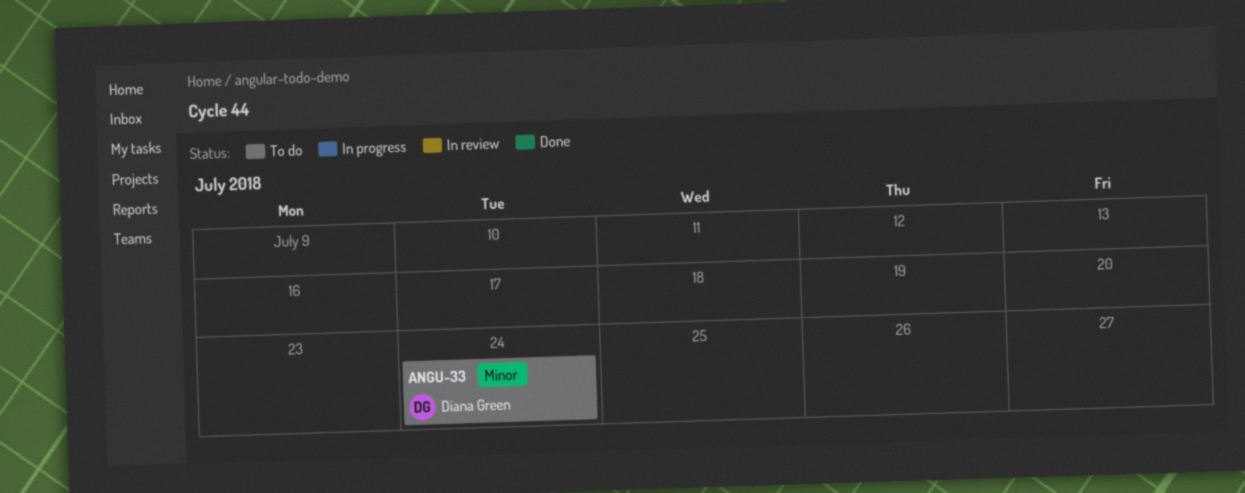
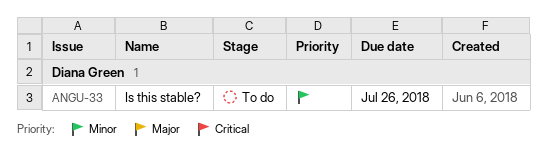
ANGU-33, due: Jul 24 -> Jul 26

